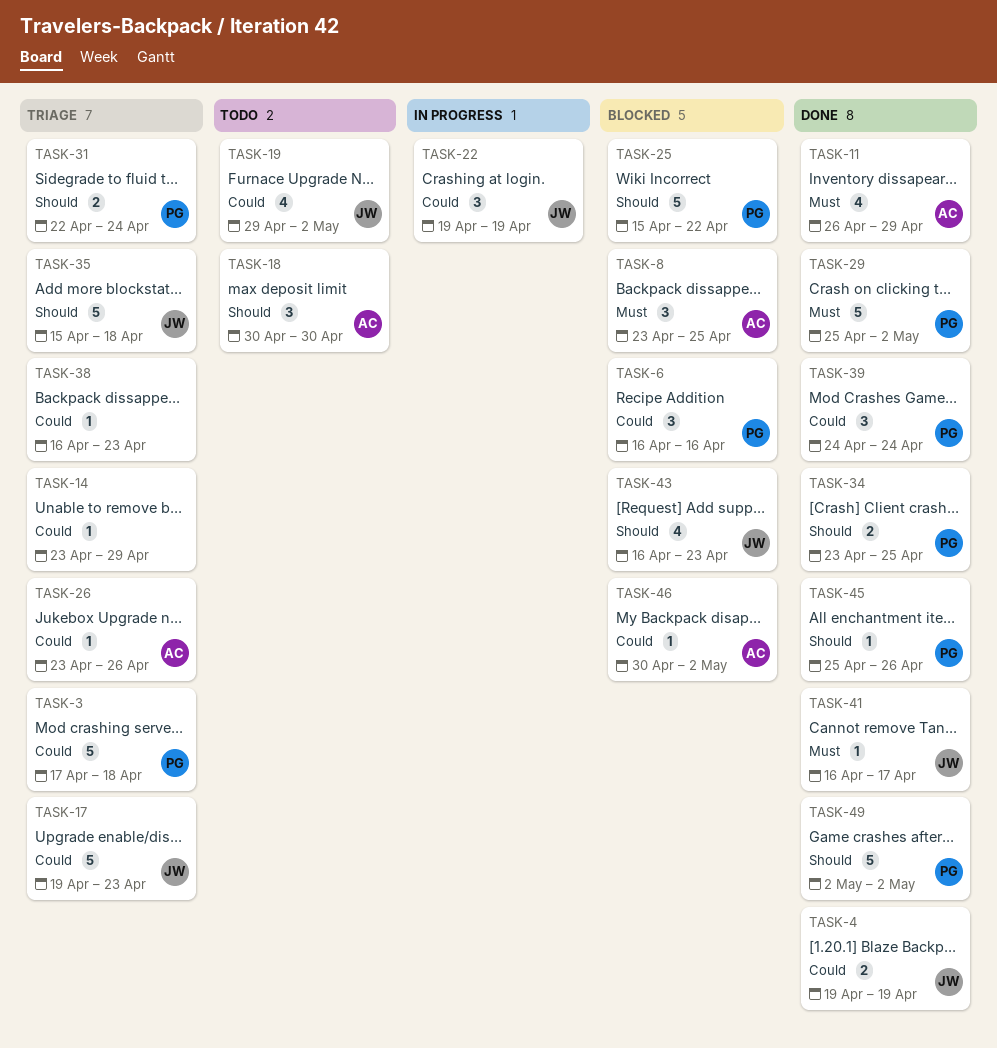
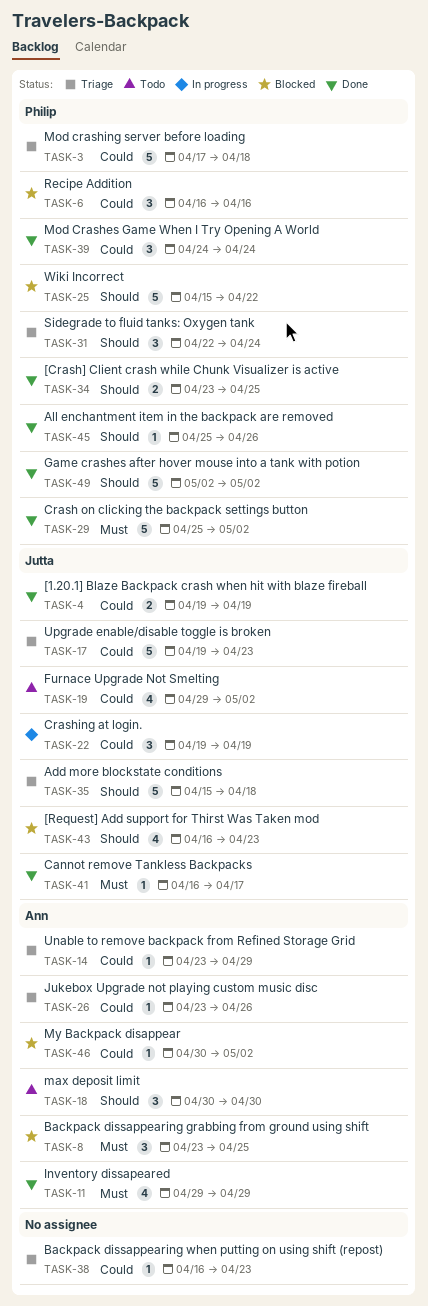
TASK-11, start: Apr 26 -> Apr 29
TASK-14, owner: none -> Ann
TASK-31, estimate: 2 -> 3

